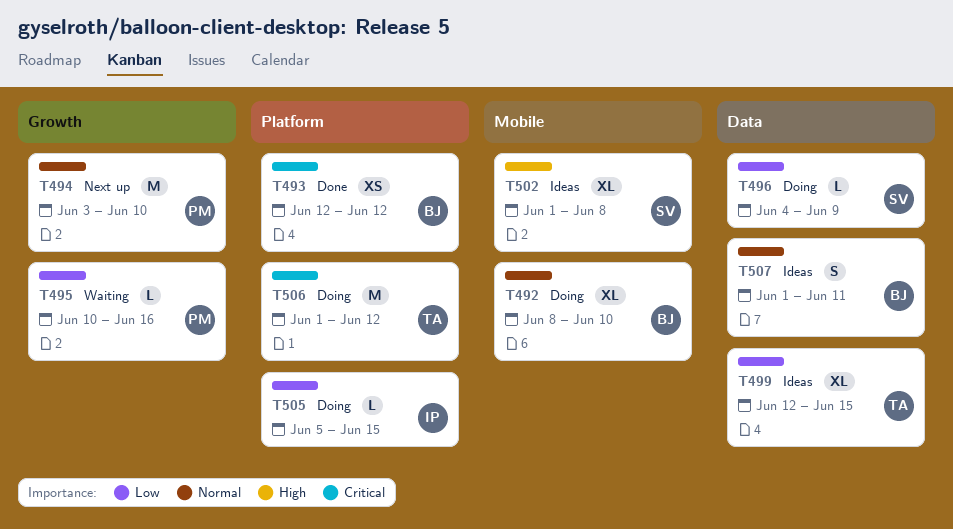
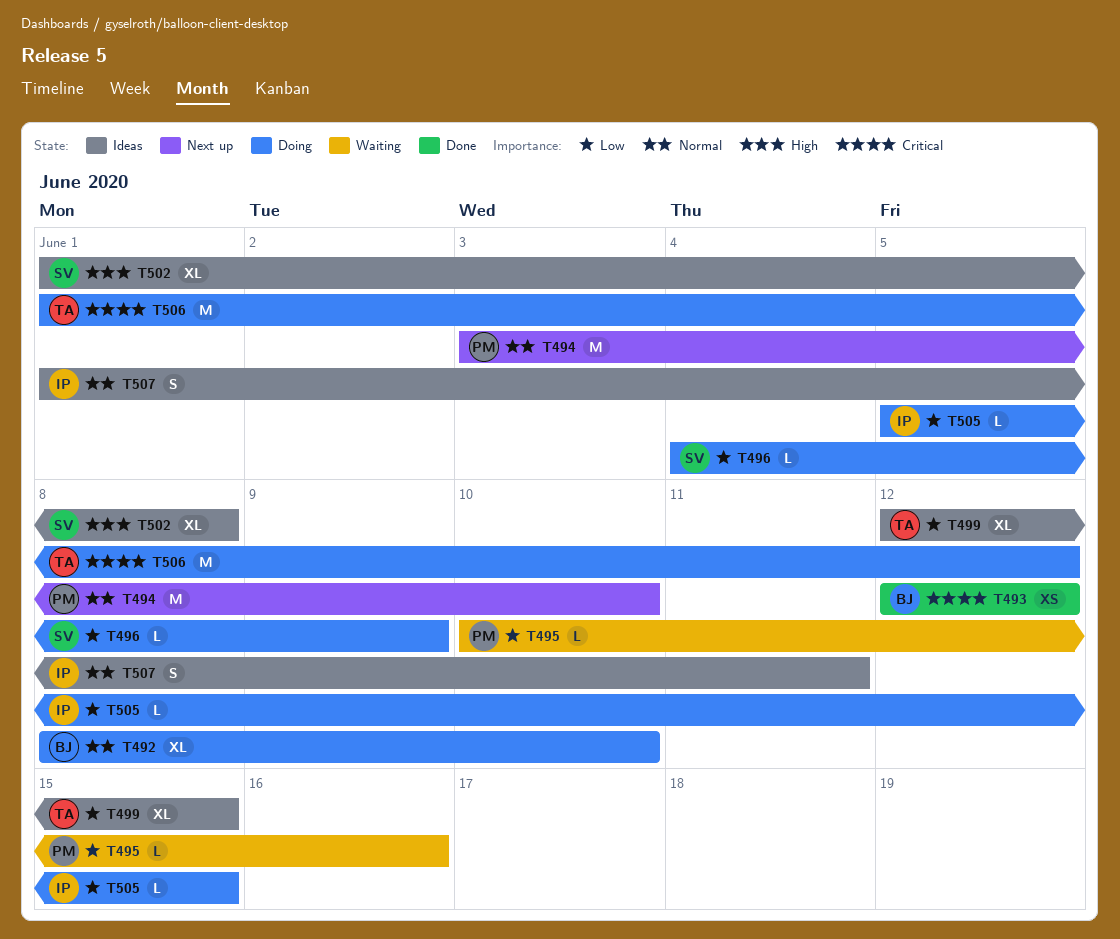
T507, owner: BJ -> IP

